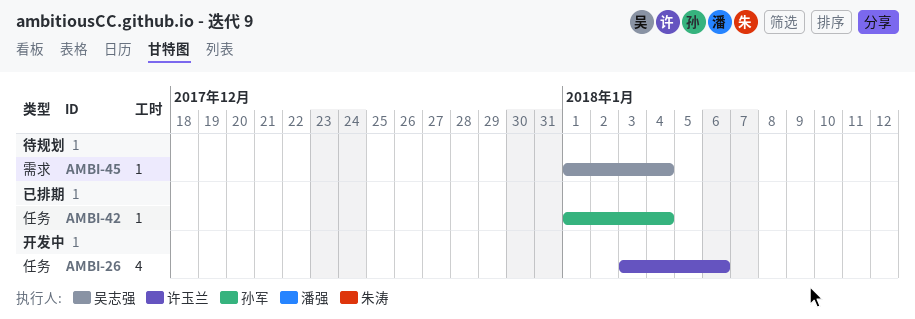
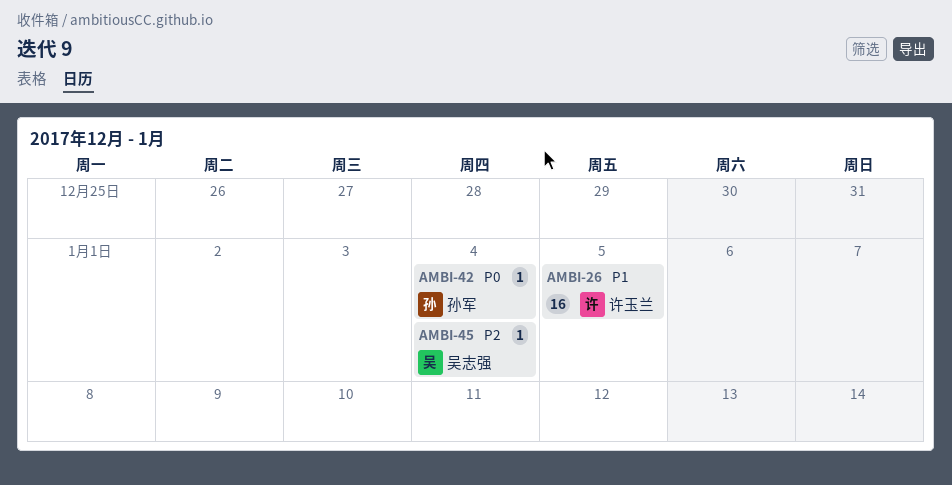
AMBI-26, estimate: 4 -> 16
AMBI-26, due: Jan 6 -> Jan 5

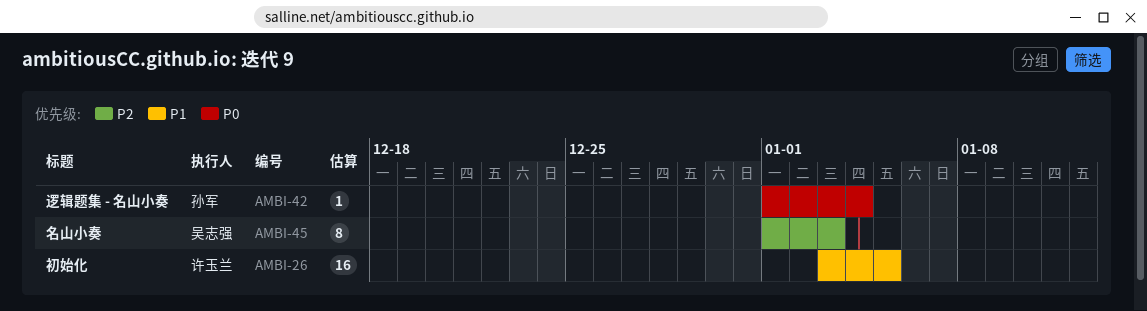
AMBI-45, estimate: 1 -> 8
AMBI-45, due: Jan 4 -> Jan 3

